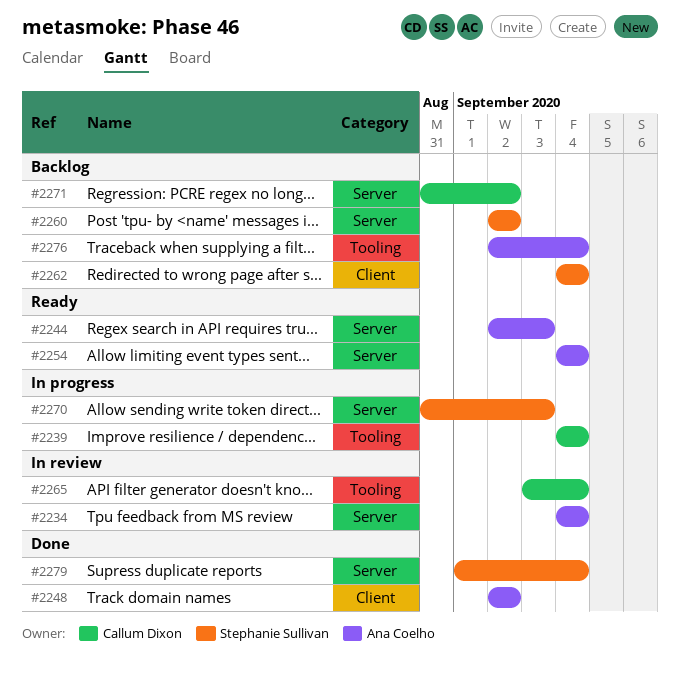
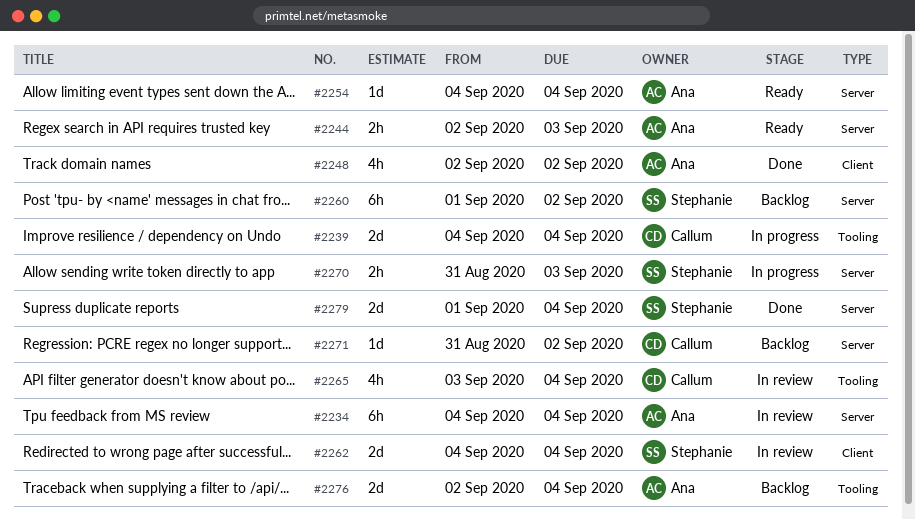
#2260, start: Sep 2 -> Sep 1
#2262, status: Backlog -> In review

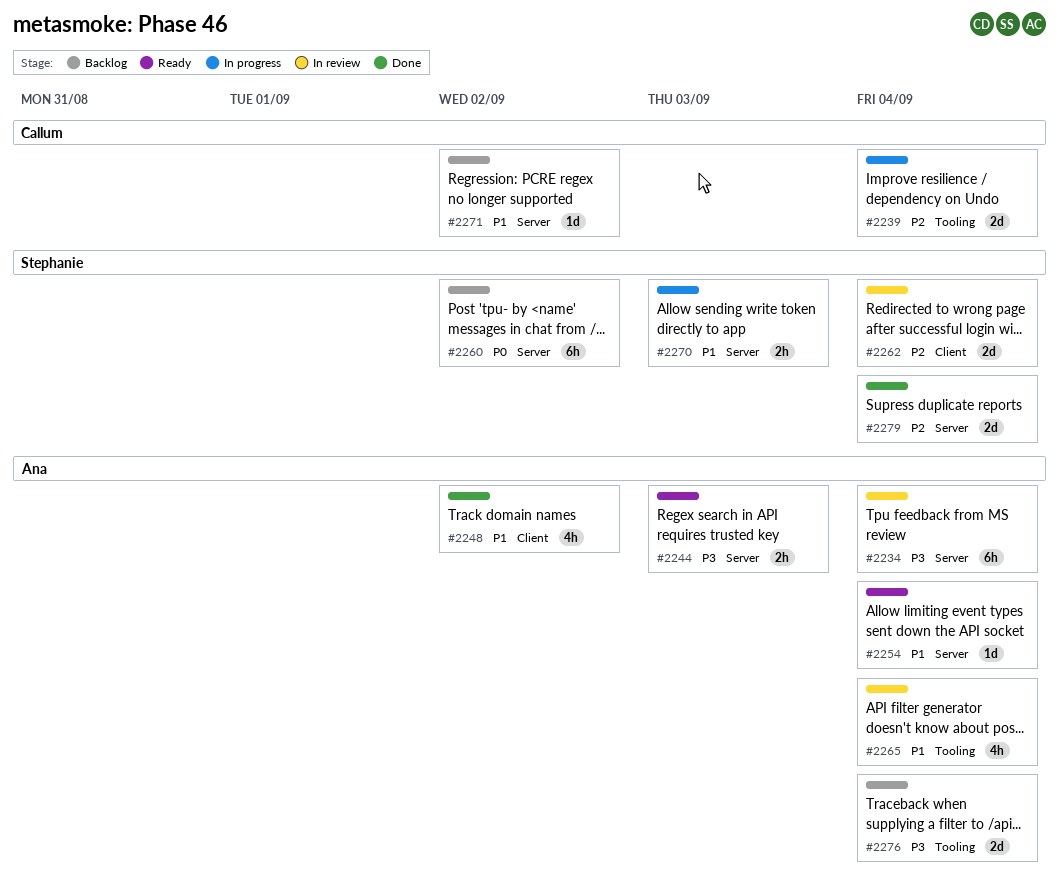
#2265, owner: Callum -> Ana

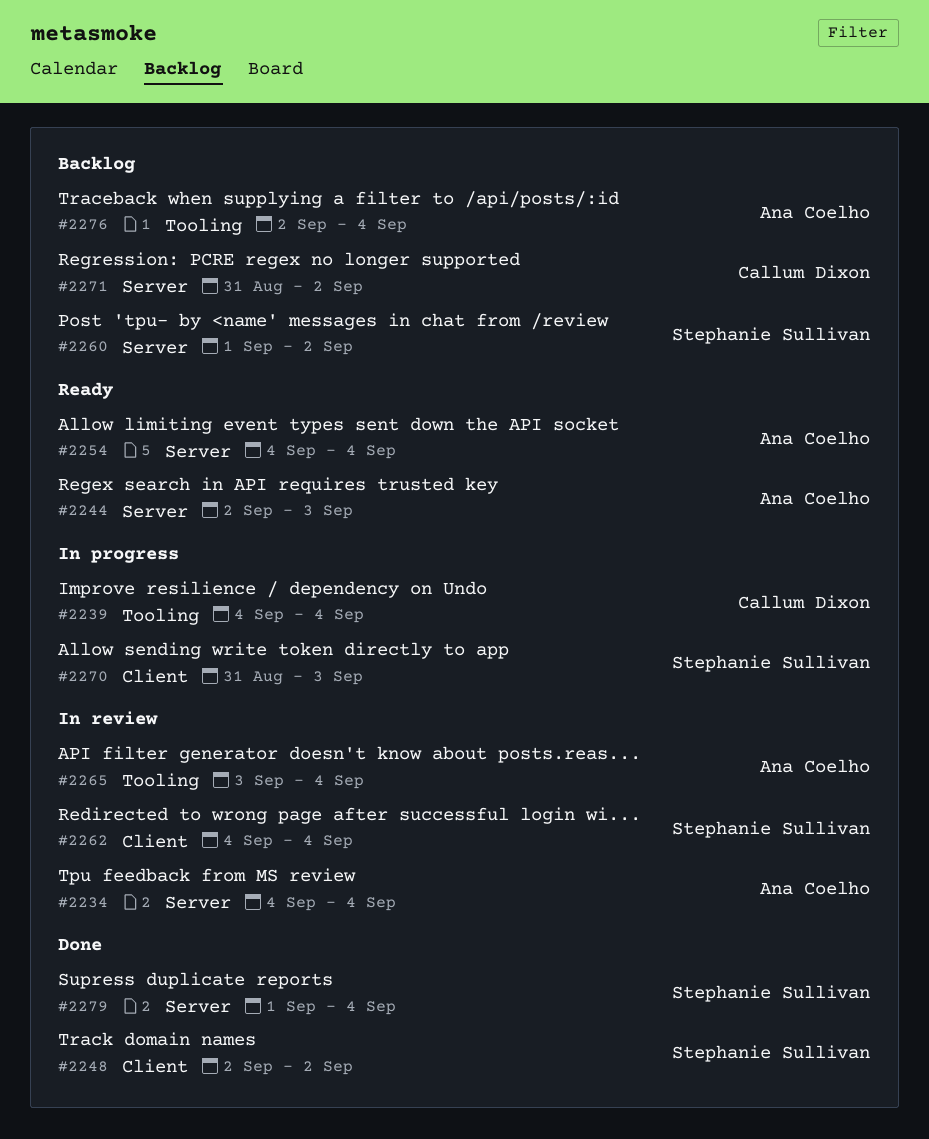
#2248, owner: Ana Coelho -> Stephanie Sullivan
#2270, label: Server -> Client

